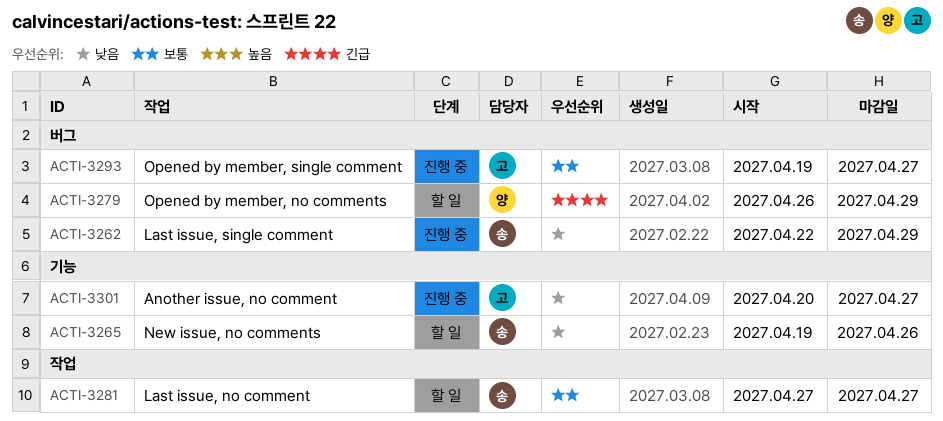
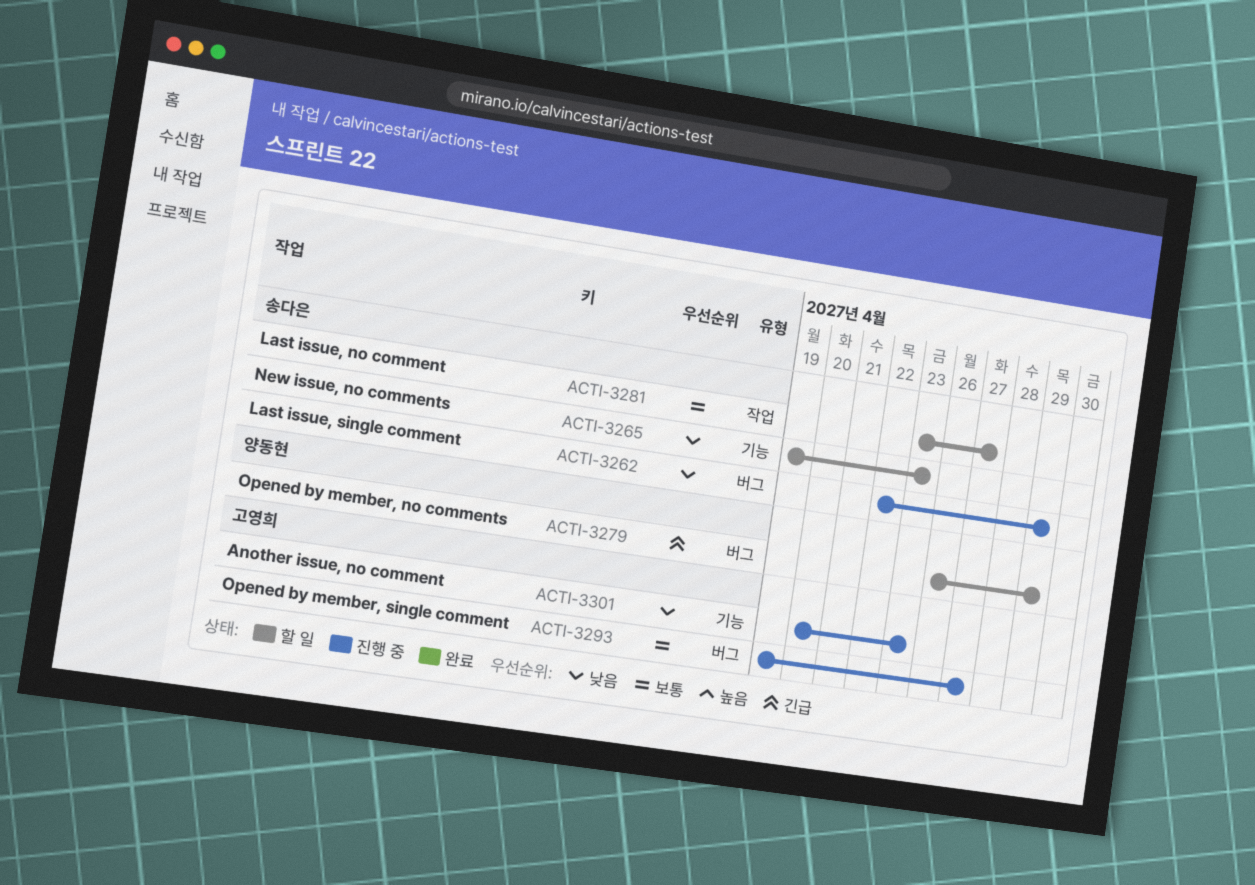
ACTI-3265, due: Apr 26 -> Apr 23
ACTI-3281, start: Apr 27 -> Apr 23
ACTI-3301, due: Apr 27 -> Apr 23

